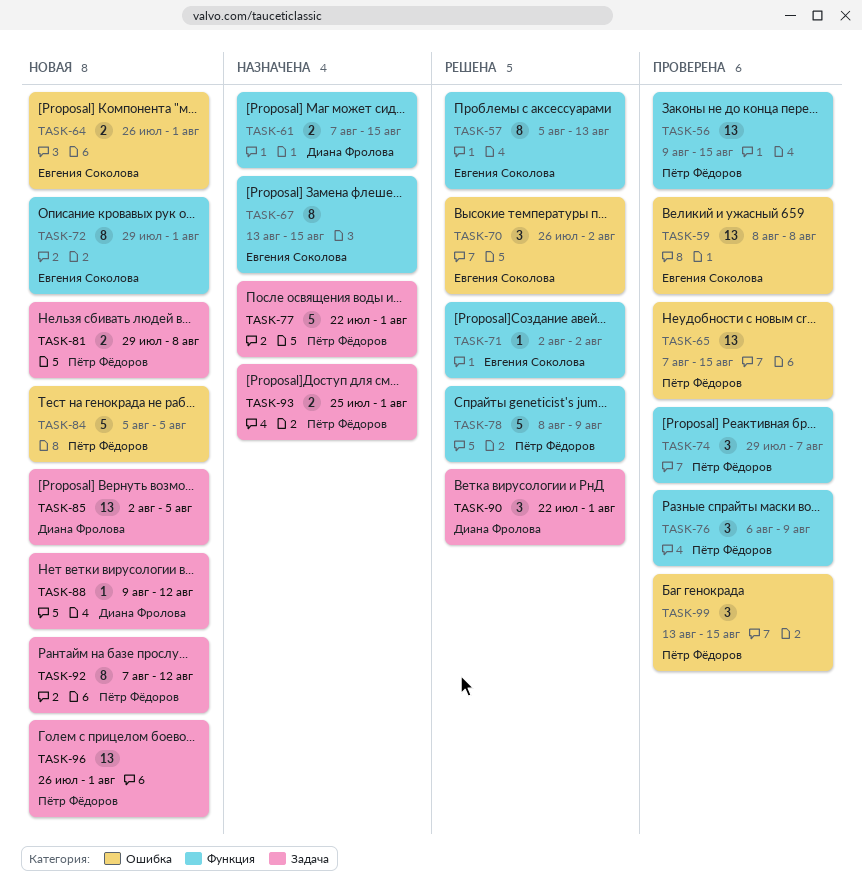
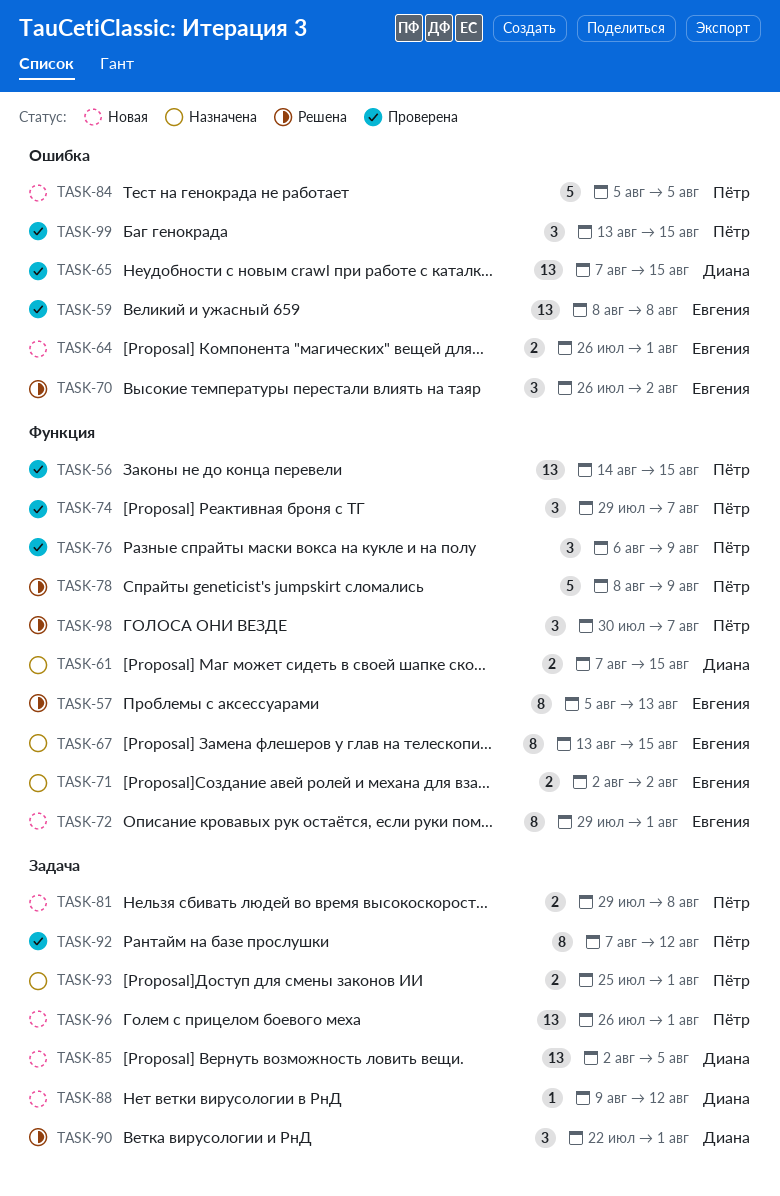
TASK-56, start: Aug 9 -> Aug 14
TASK-65, owner: Пётр Фёдоров -> Диана Фролова
TASK-71, status: Решена -> Назначена
TASK-71, estimate: 1 -> 2
TASK-77: present -> none
TASK-92, status: Новая -> Проверена
TASK-98: none -> present

